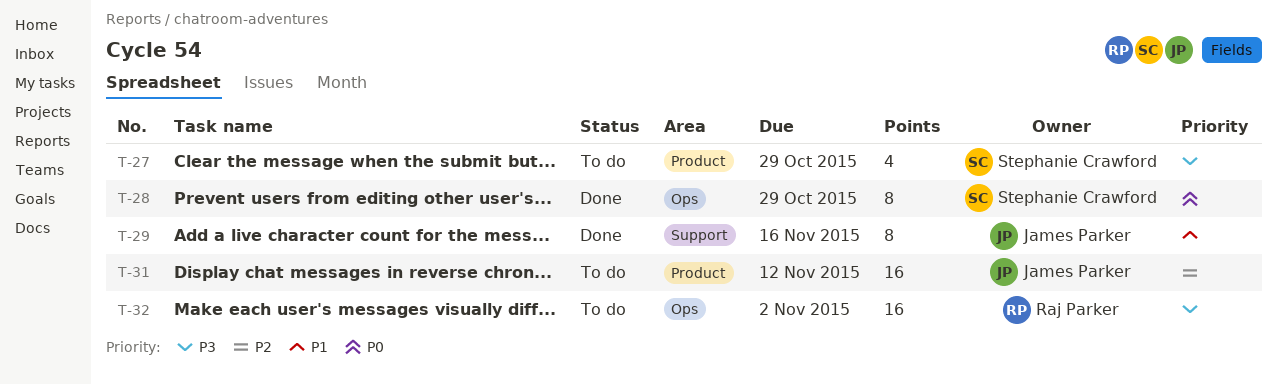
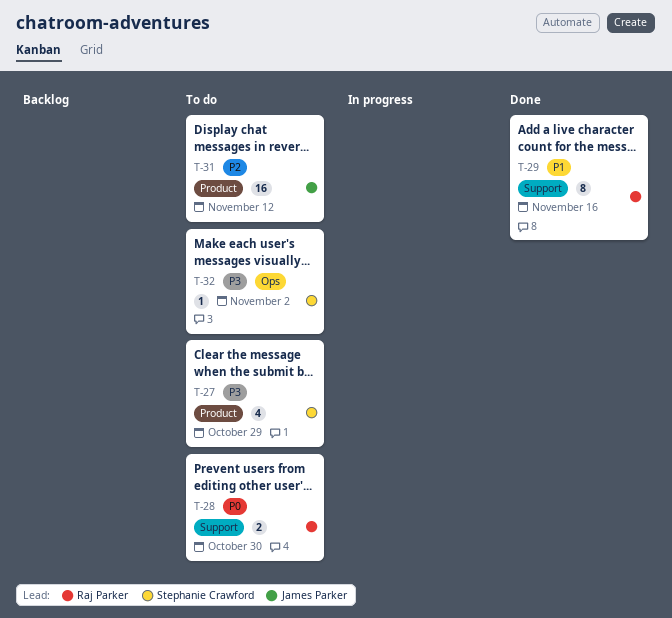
T-28, status: Done -> To do
T-28, owner: Stephanie Crawford -> Raj Parker
T-28, label: Ops -> Support
T-28, estimate: 8 -> 2
T-28, due: Oct 29 -> Oct 30
T-29, owner: James Parker -> Raj Parker
T-32, owner: Raj Parker -> Stephanie Crawford
T-32, estimate: 16 -> 1

